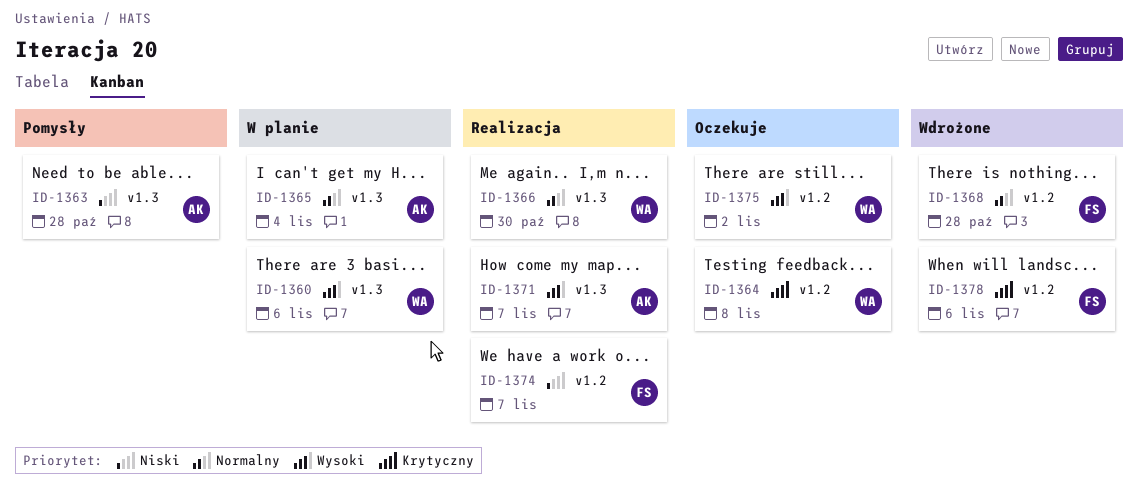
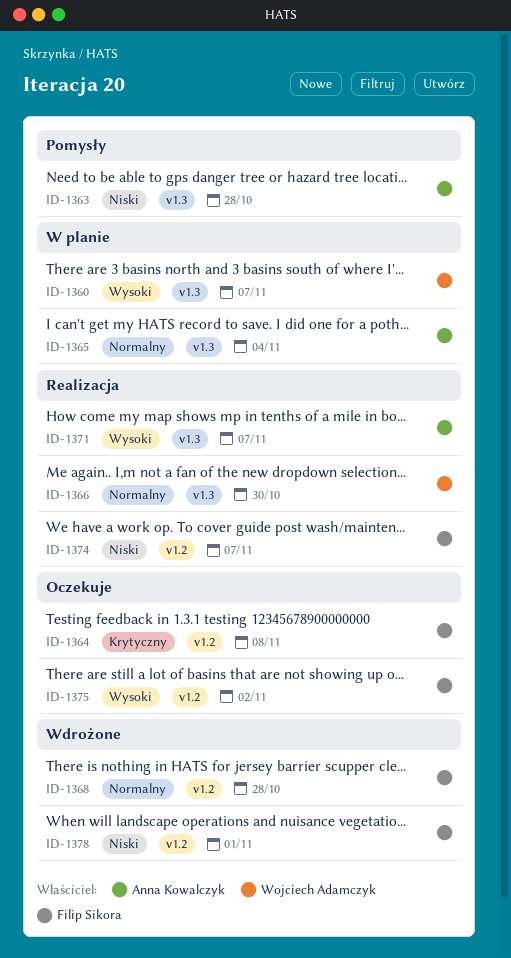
ID-1360, due: Nov 6 -> Nov 7
ID-1364, owner: Wojciech Adamczyk -> Filip Sikora
ID-1375, owner: Wojciech Adamczyk -> Filip Sikora
ID-1378, priority: Krytyczny -> Niski
ID-1378, due: Nov 6 -> Nov 1

